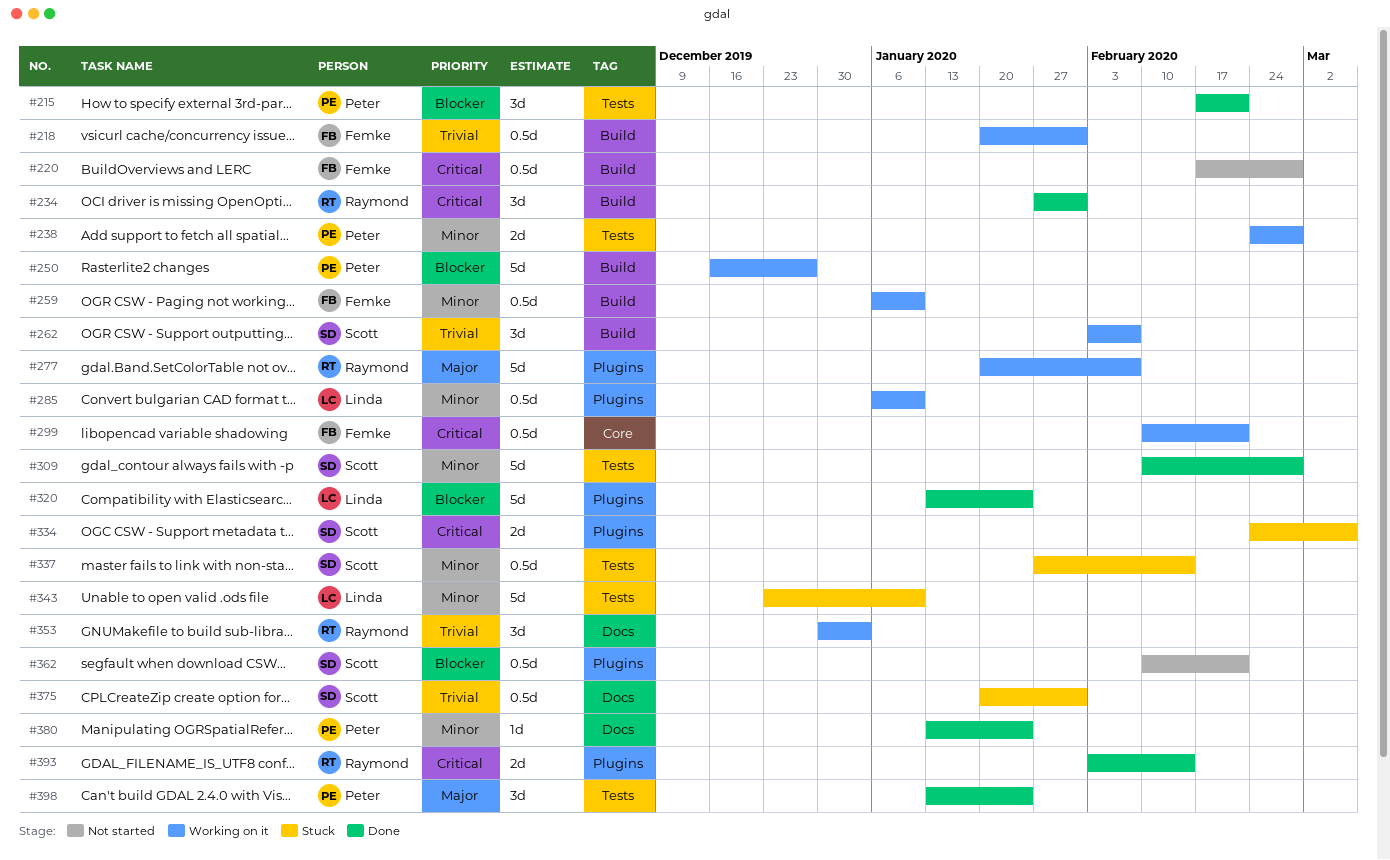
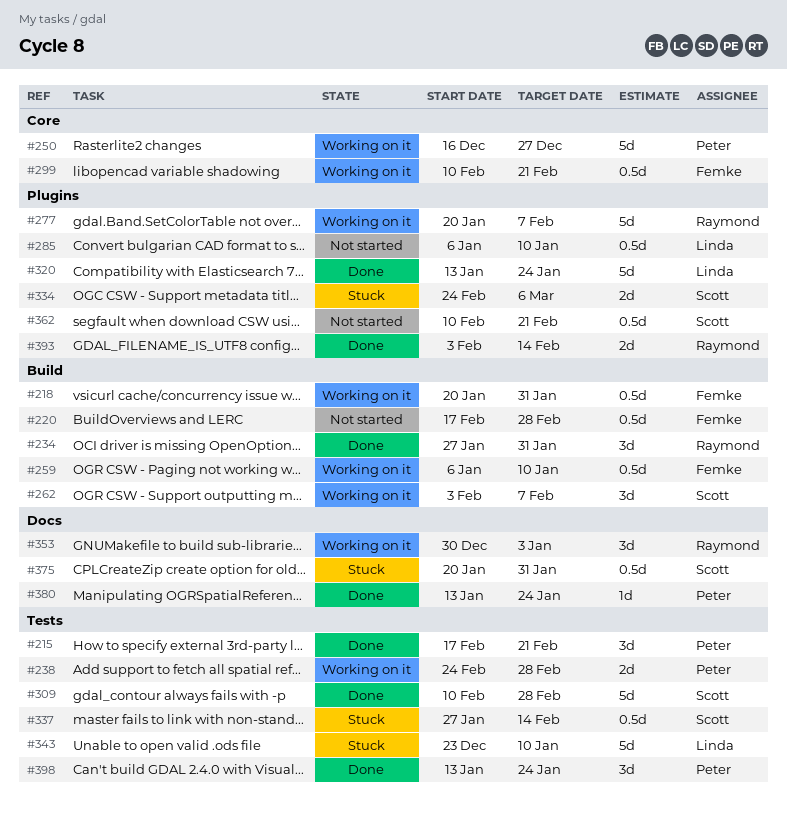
#250, label: Build -> Core
#285, status: Working on it -> Not started

